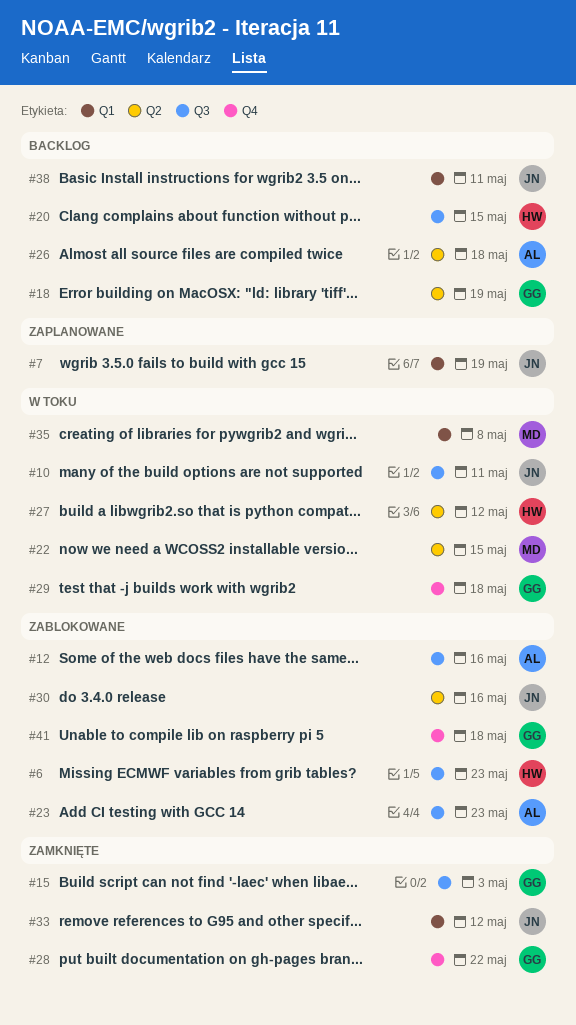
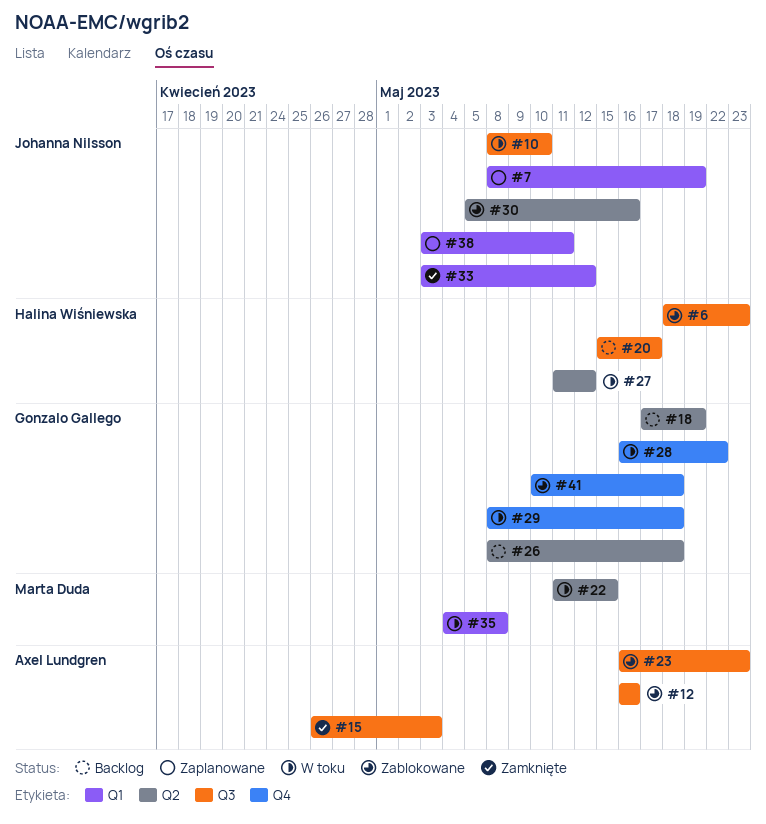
#10, due: May 11 -> May 10
#15, owner: Gonzalo Gallego -> Axel Lundgren
#20, due: May 15 -> May 17
#26, owner: Axel Lundgren -> Gonzalo Gallego
#28, status: Zamknięte -> W toku
#38, status: Backlog -> Zaplanowane

